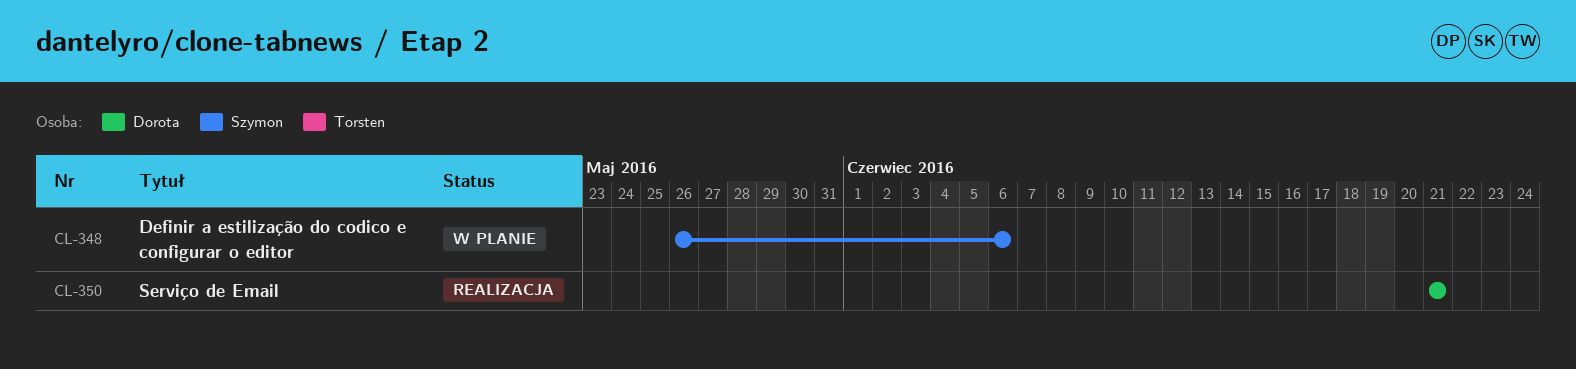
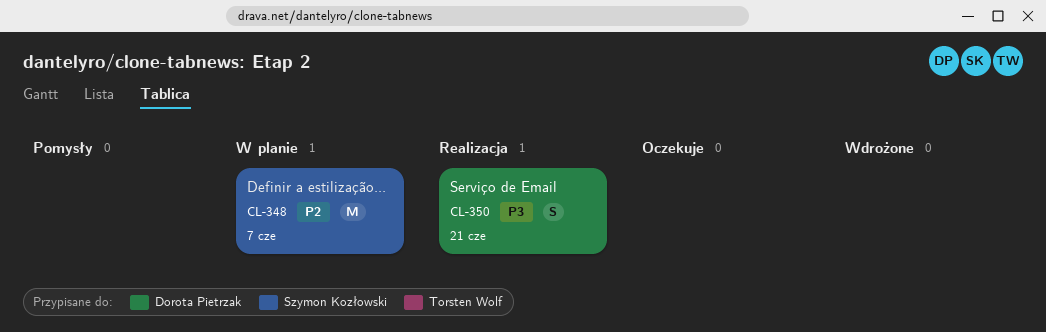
CL-348, due: Jun 6 -> Jun 7

